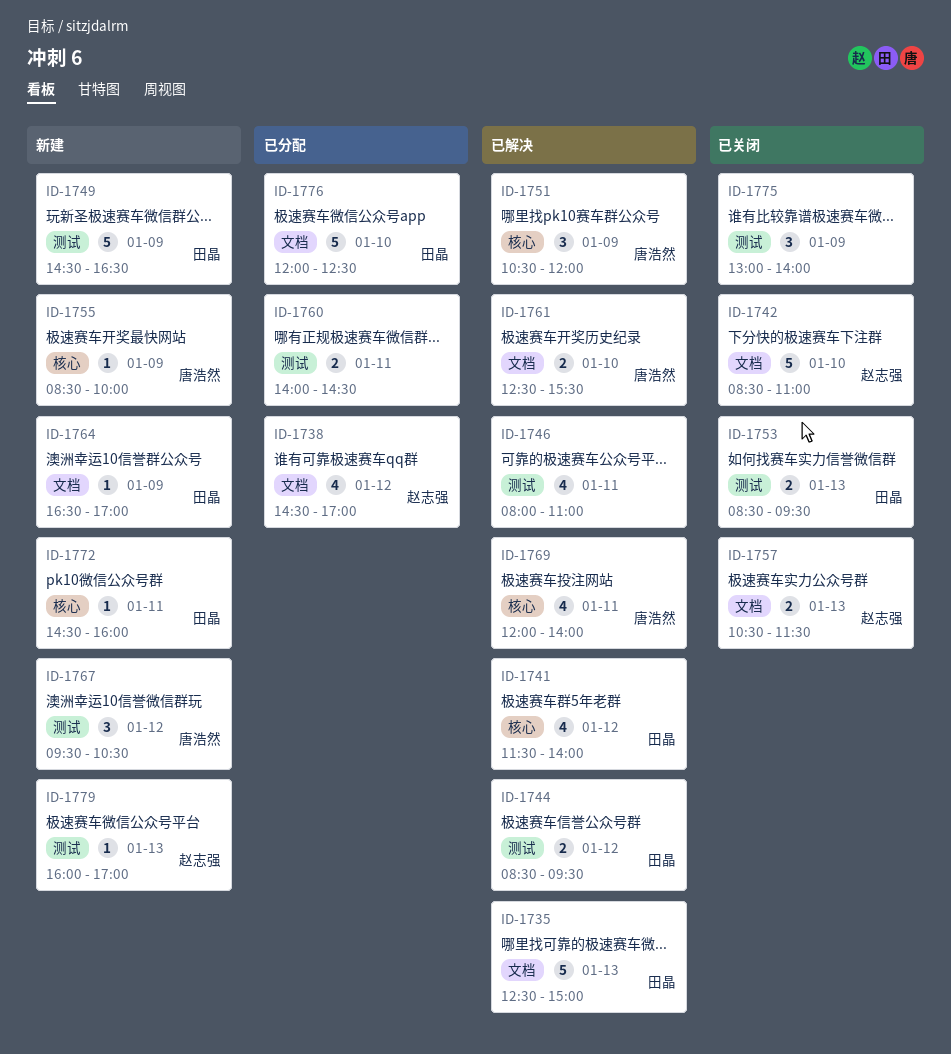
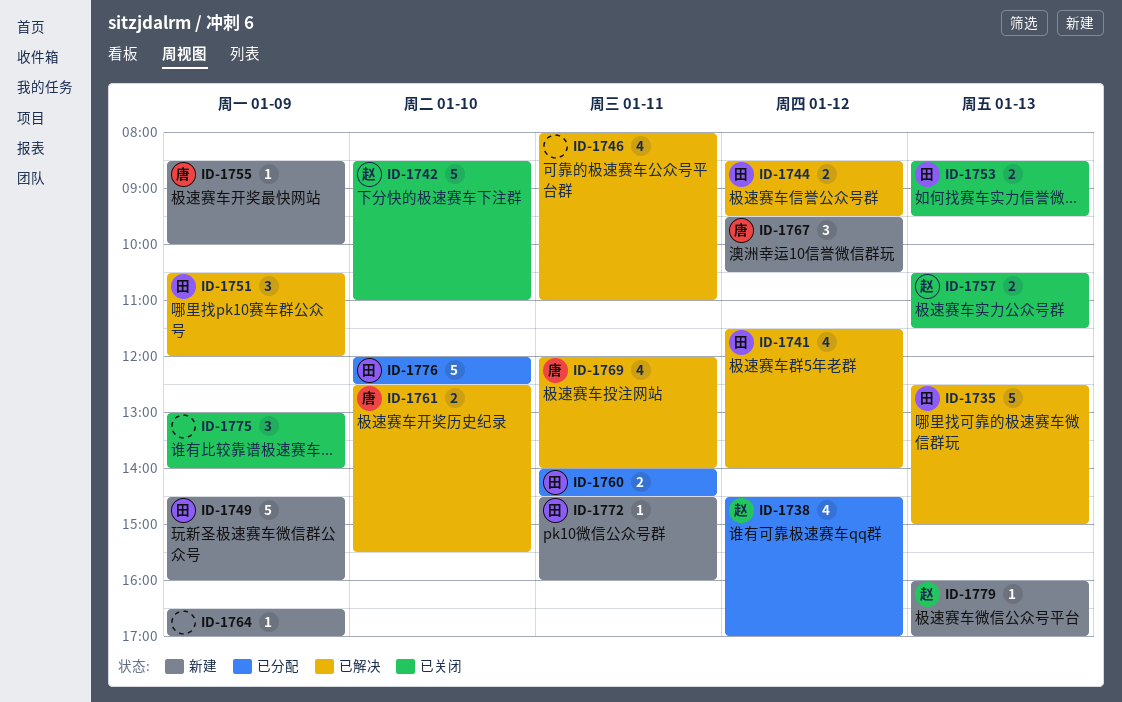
ID-1749, ends: 16:30 -> 16:00
ID-1751, owner: 唐浩然 -> 田晶
ID-1760, owner: none -> 田晶
ID-1764, owner: 田晶 -> none

